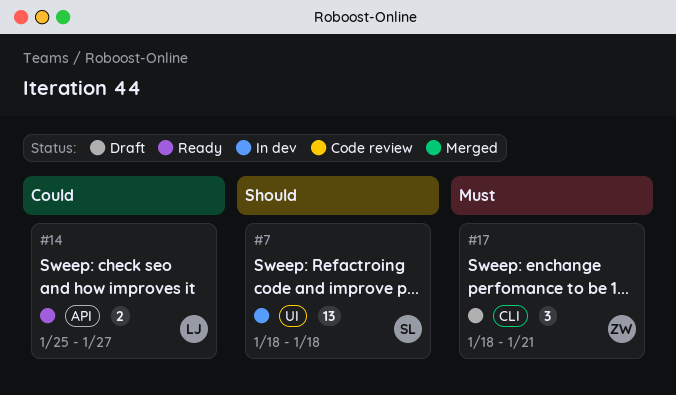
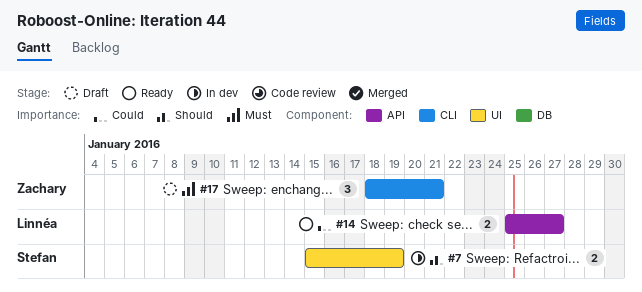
#7, estimate: 13 -> 2
#7, start: Jan 18 -> Jan 15
#7, due: Jan 18 -> Jan 19

